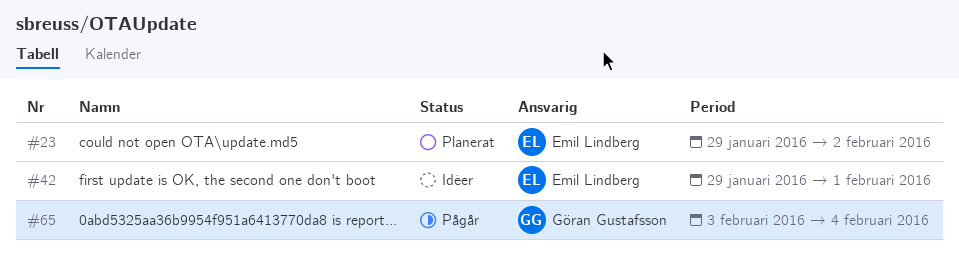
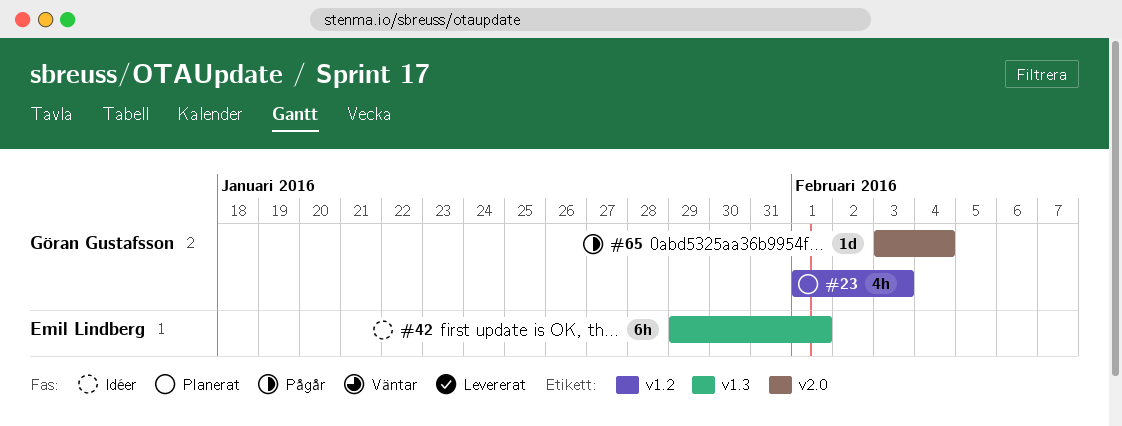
#23, owner: Emil Lindberg -> Göran Gustafsson
#23, start: Jan 29 -> Feb 1
#23, due: Feb 2 -> Feb 3

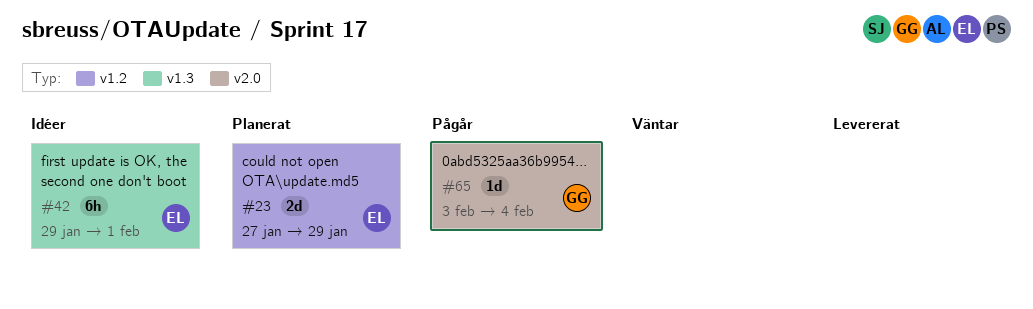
#23, owner: Göran Gustafsson -> Emil Lindberg
#23, estimate: 4h -> 2d
#23, start: Feb 1 -> Jan 27
#23, due: Feb 3 -> Jan 29

